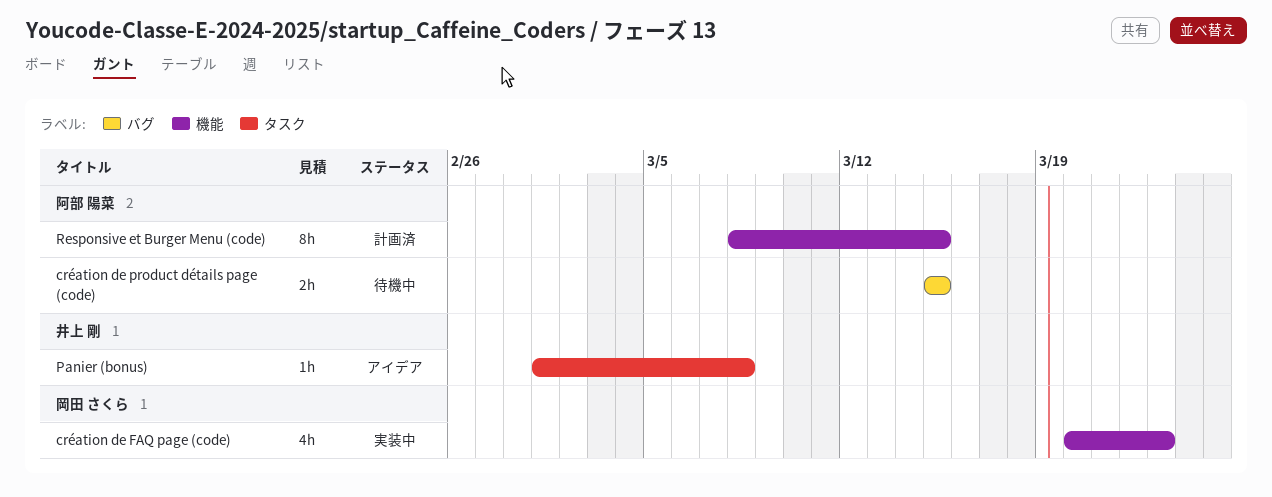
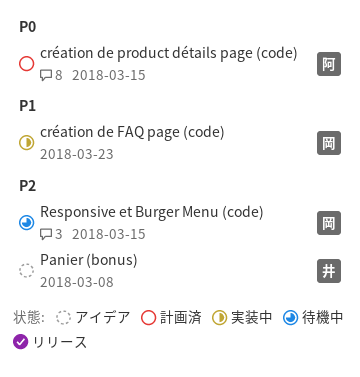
création de product détails page (code), status: 待機中 -> 計画済
Responsive et Burger Menu (code), status: 計画済 -> 待機中
Responsive et Burger Menu (code), owner: 阿部 陽菜 -> 岡田 さくら

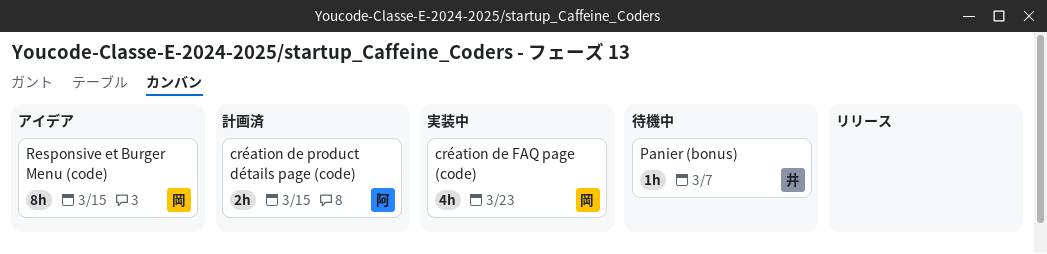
Panier (bonus), status: アイデア -> 待機中
Panier (bonus), due: Mar 8 -> Mar 7
Responsive et Burger Menu (code), status: 待機中 -> アイデア

